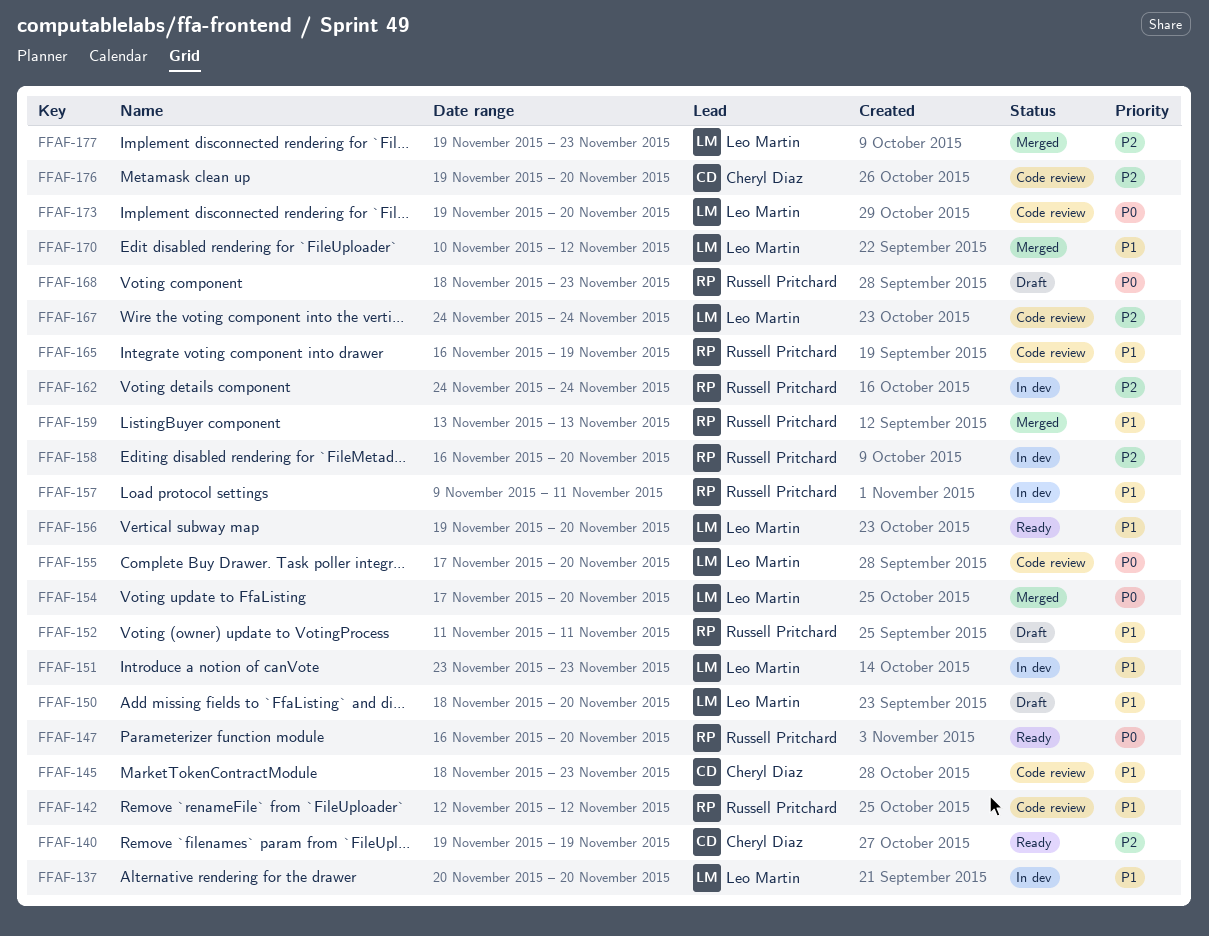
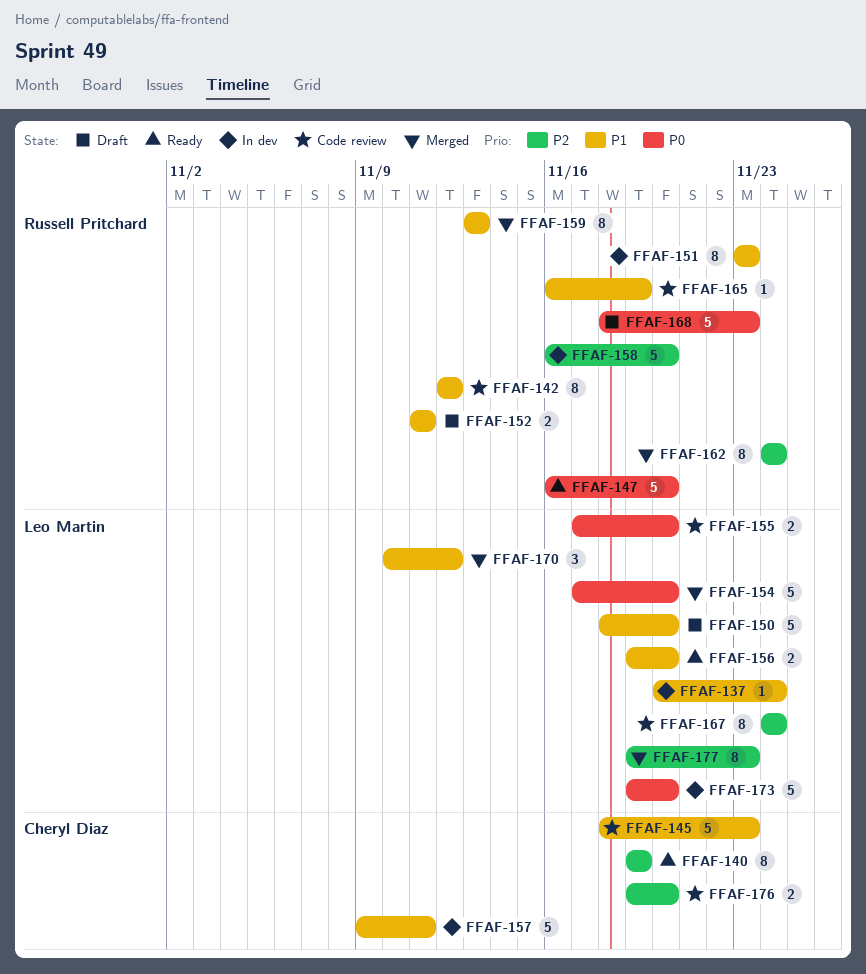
FFAF-137, due: Nov 20 -> Nov 24
FFAF-151, owner: Leo Martin -> Russell Pritchard
FFAF-157, owner: Russell Pritchard -> Cheryl Diaz
FFAF-162, status: In dev -> Merged
FFAF-173, status: Code review -> In dev

